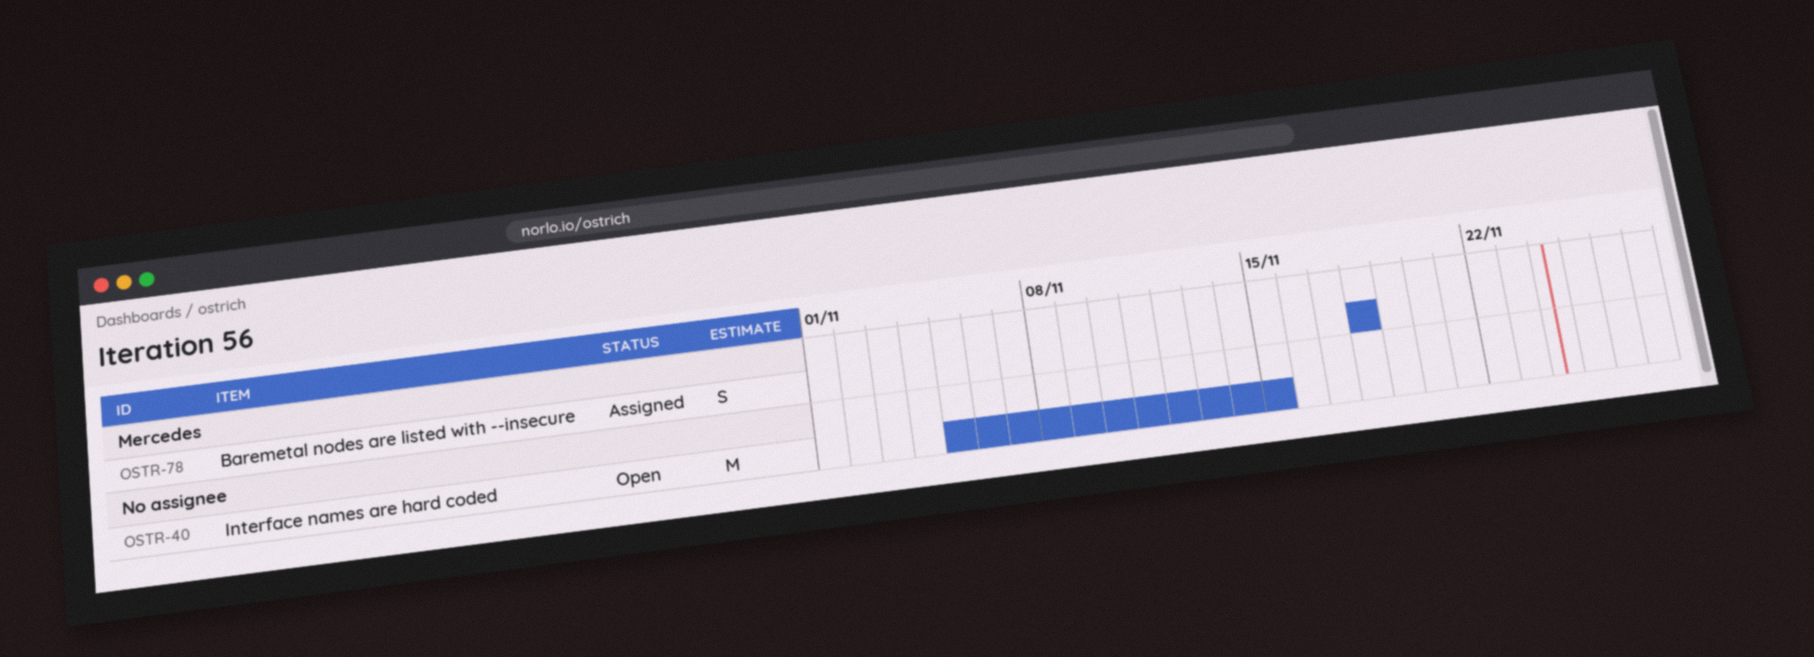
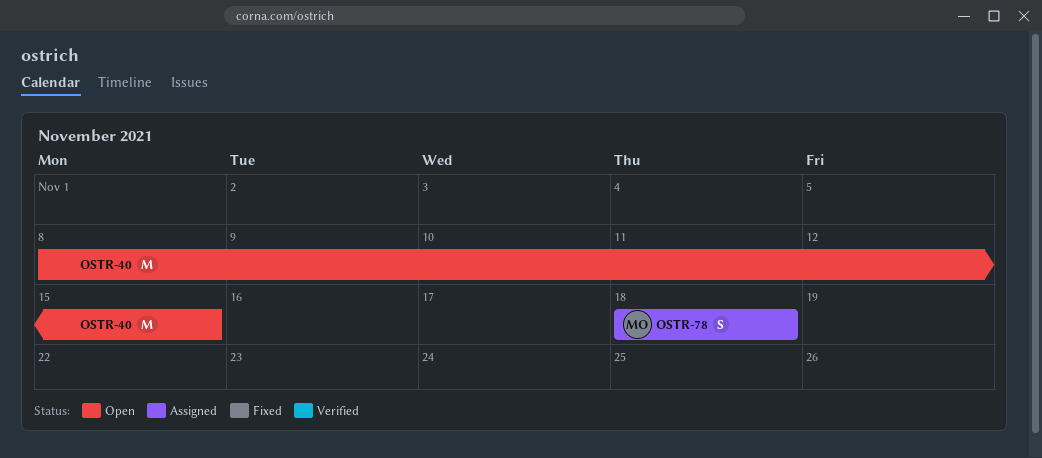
OSTR-40, start: Nov 5 -> Nov 8

